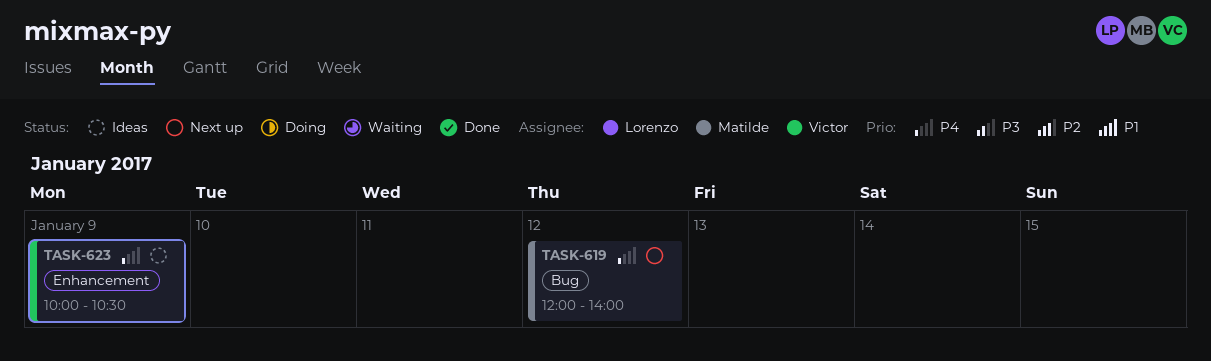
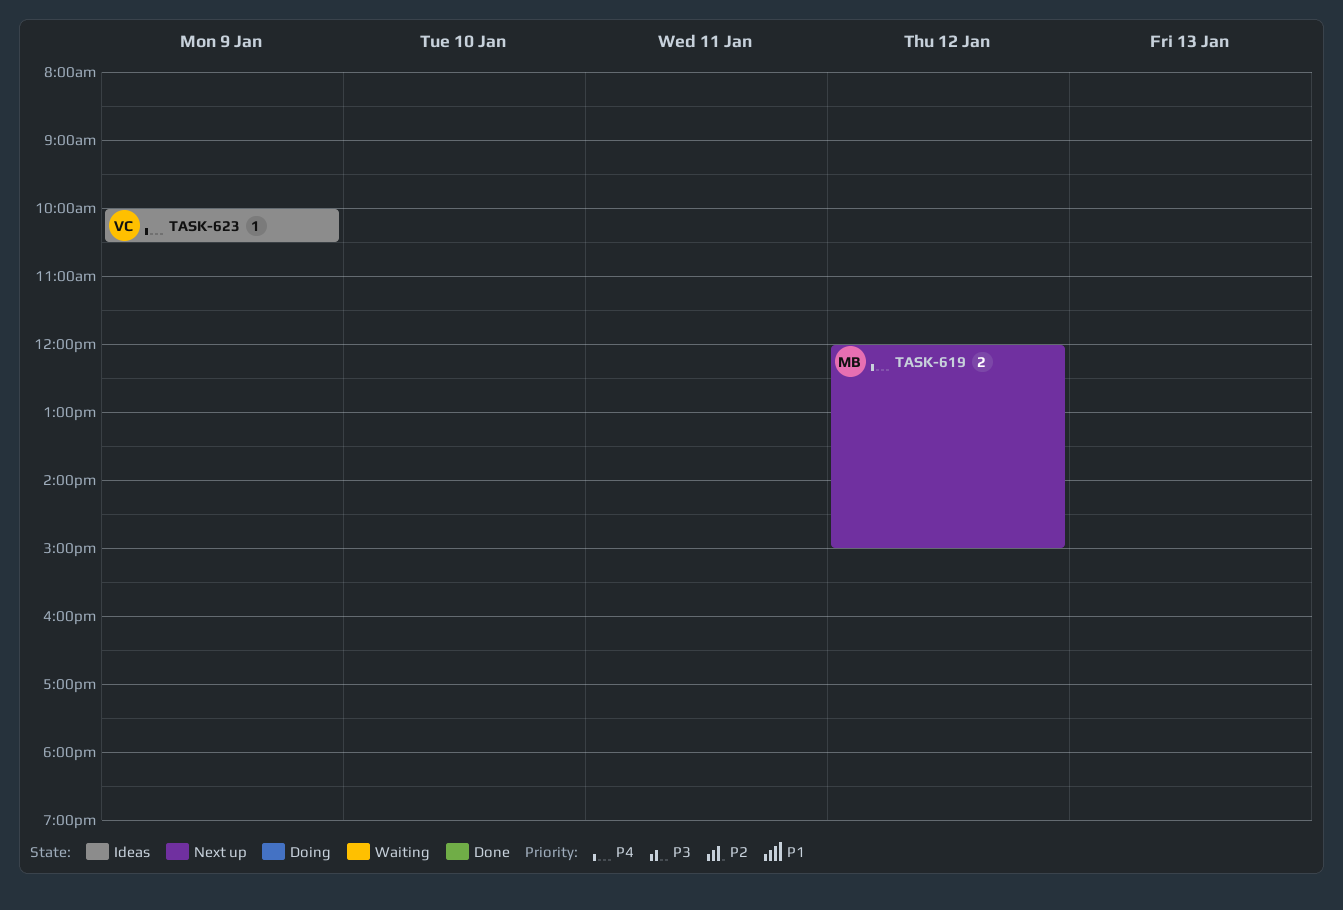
TASK-619, ends: 14:00 -> 15:00

